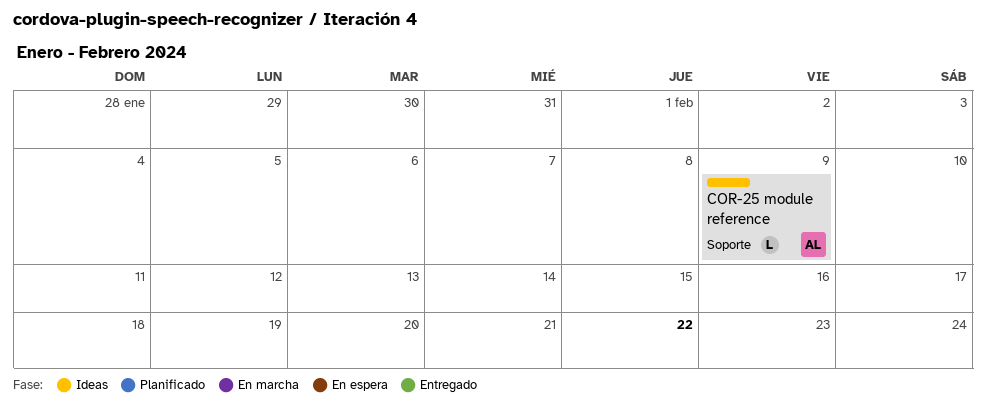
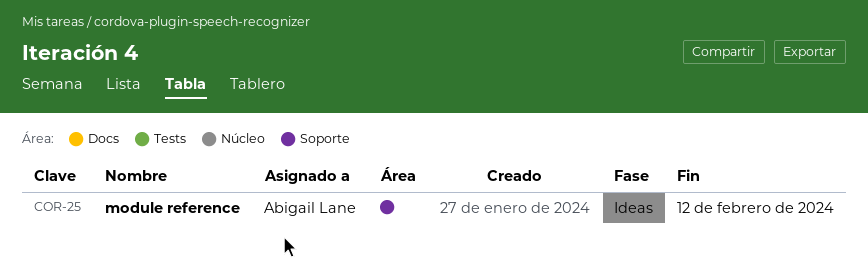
COR-25, due: Feb 9 -> Feb 12

